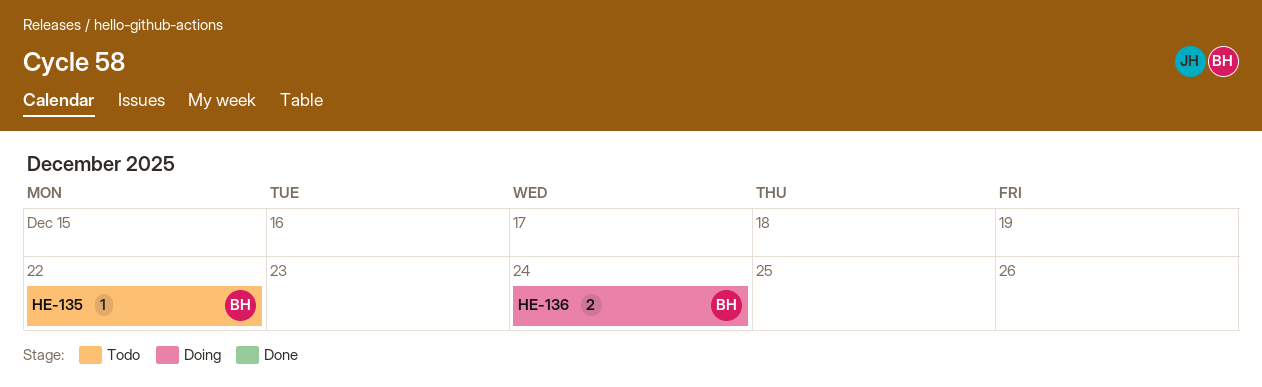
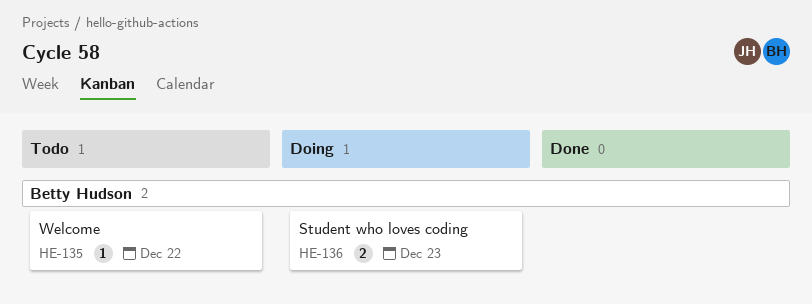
HE-136, due: Dec 24 -> Dec 23

